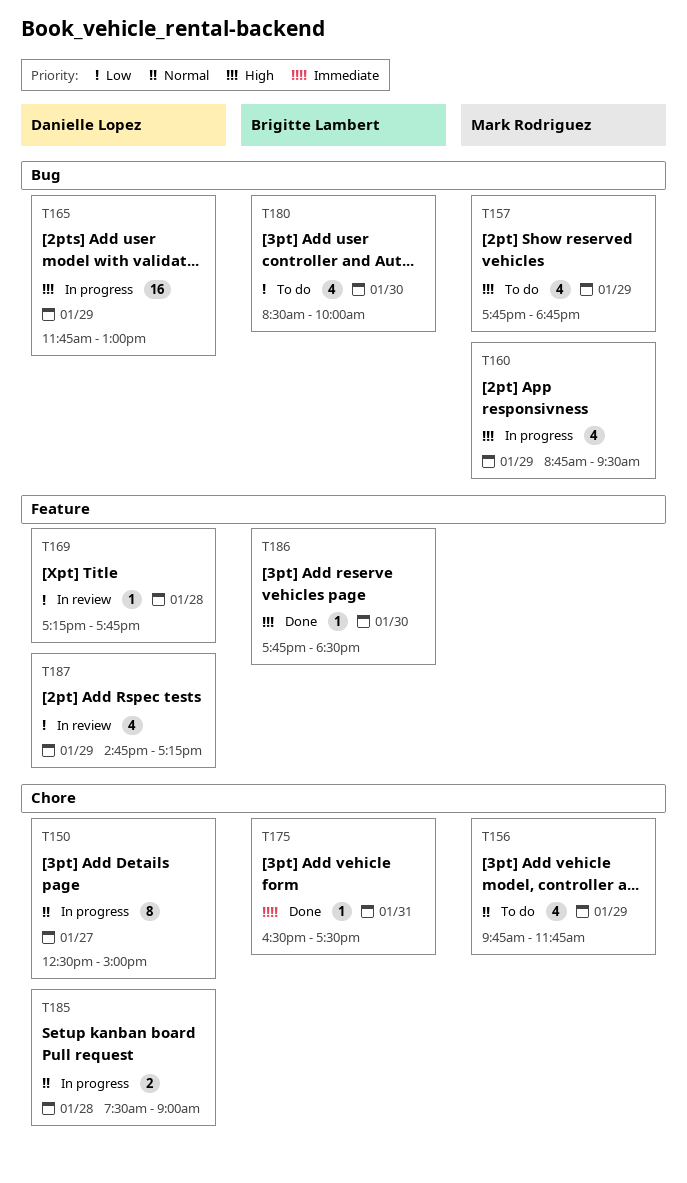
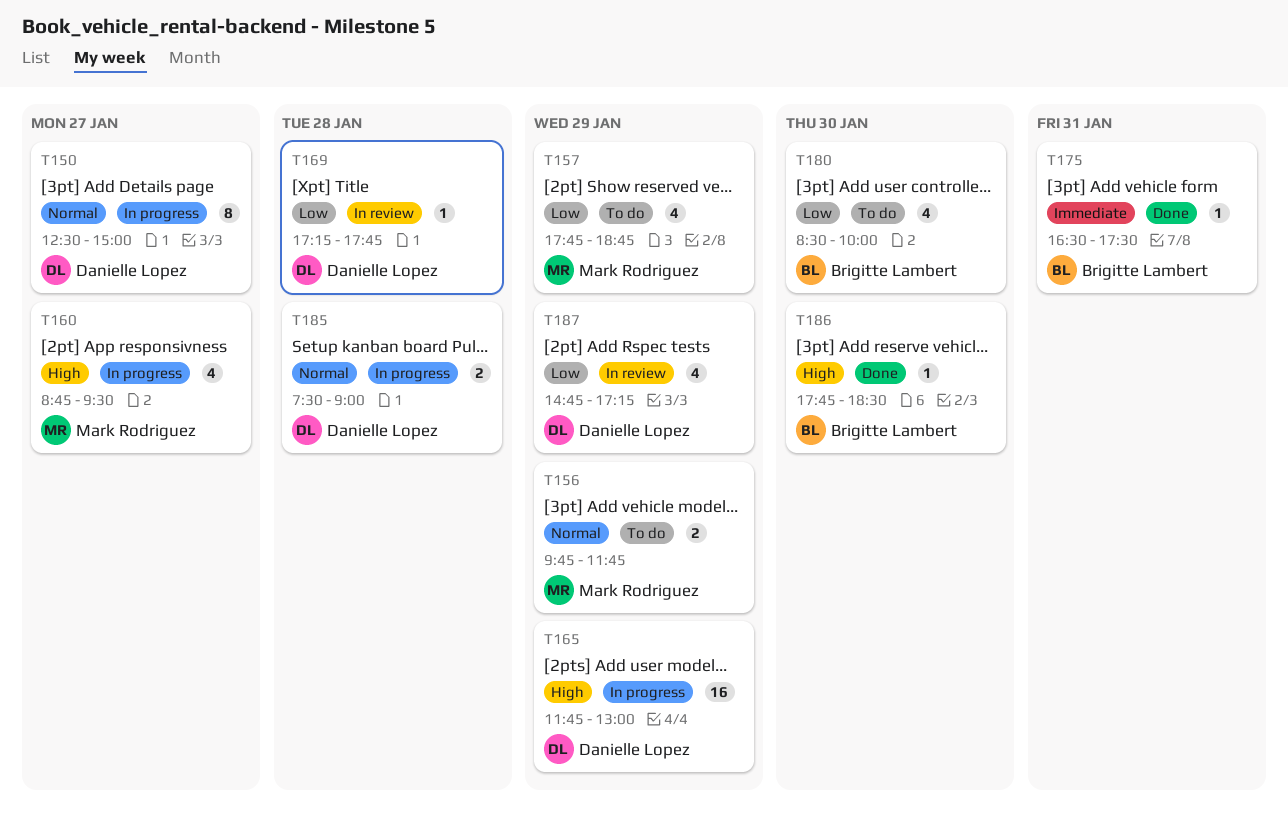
T156, estimate: 4 -> 2
T157, priority: High -> Low
T160, day: Jan 29 -> Jan 27

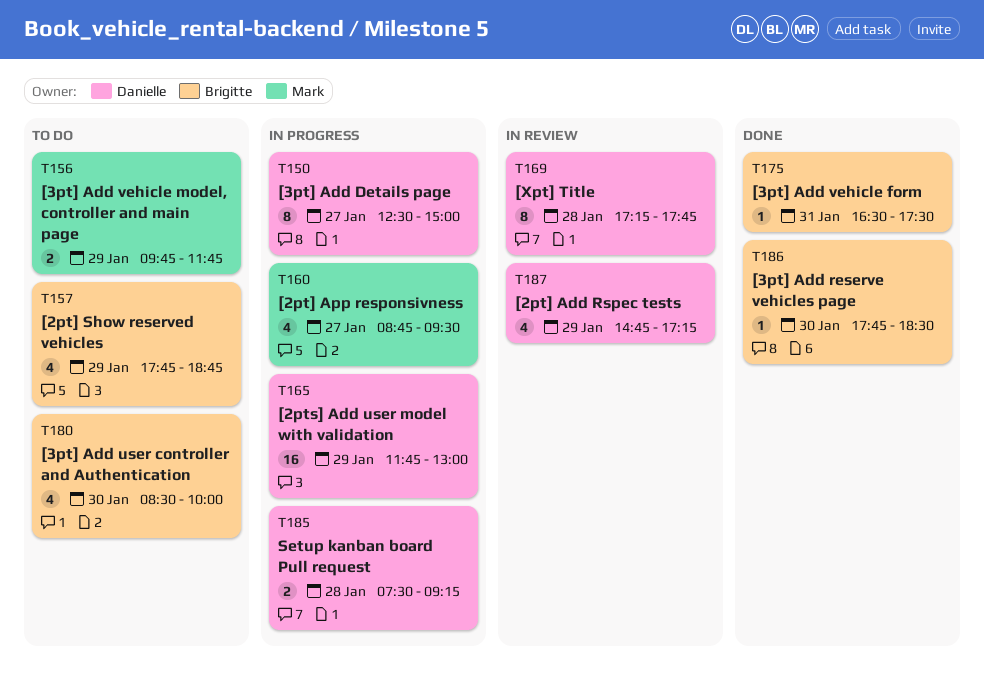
T157, owner: Mark Rodriguez -> Brigitte Lambert
T169, estimate: 1 -> 8
T185, ends: 09:00 -> 09:15

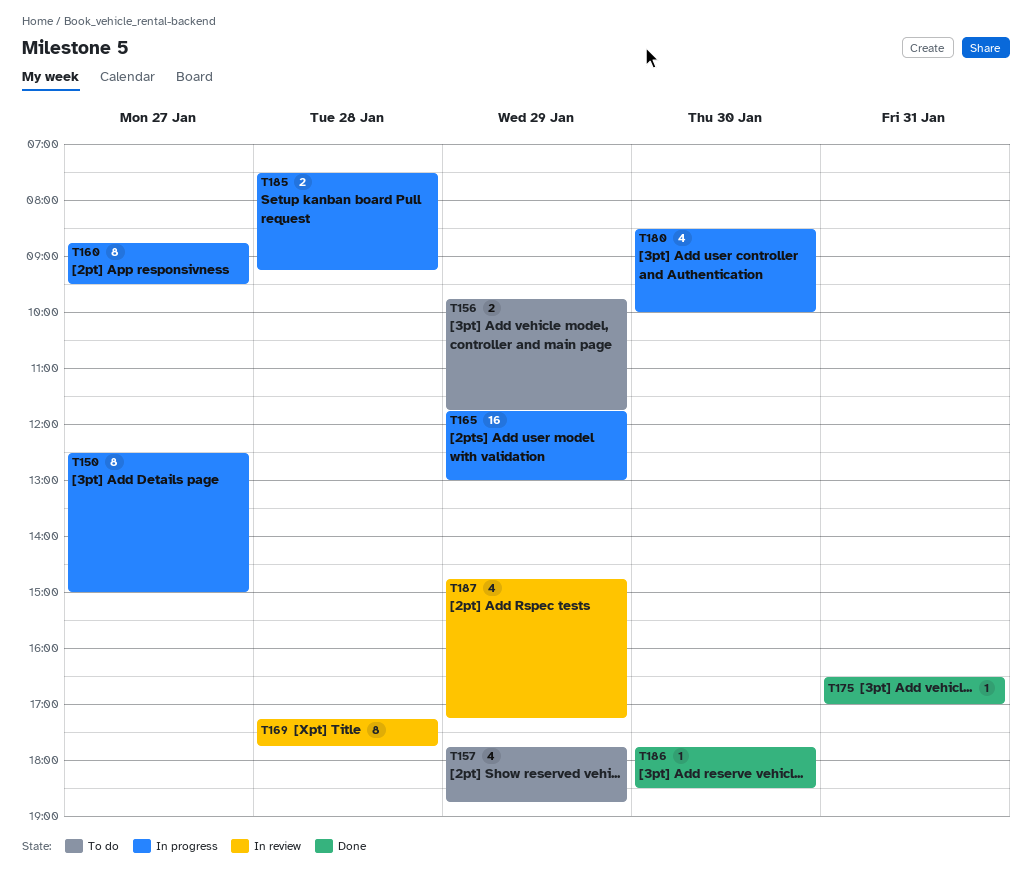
T160, estimate: 4 -> 8
T175, ends: 17:30 -> 17:00
T180, status: To do -> In progress

